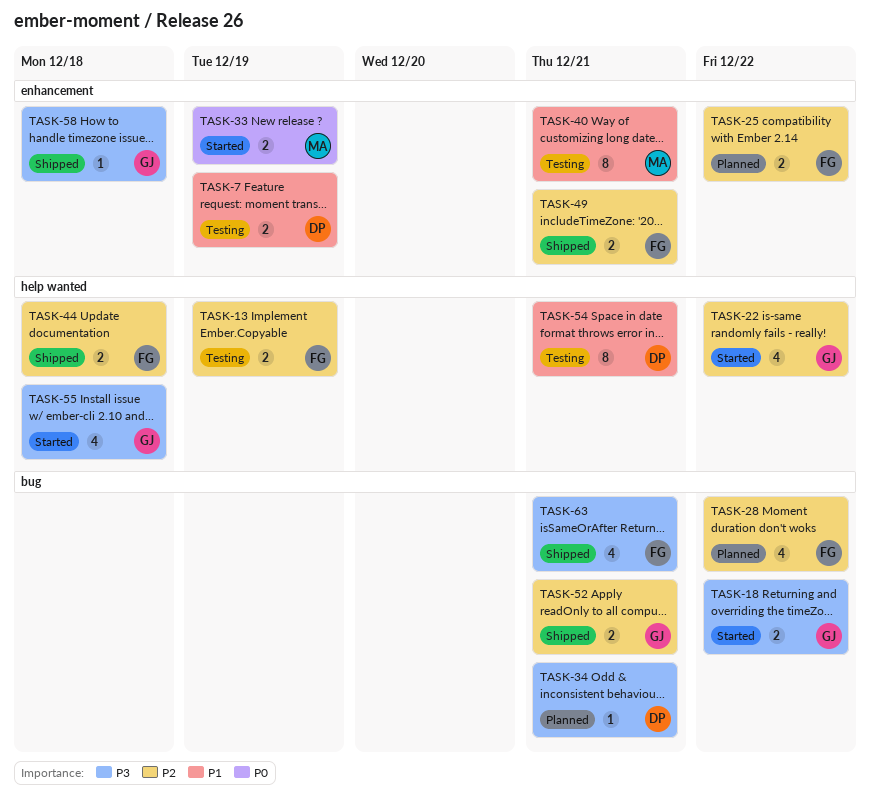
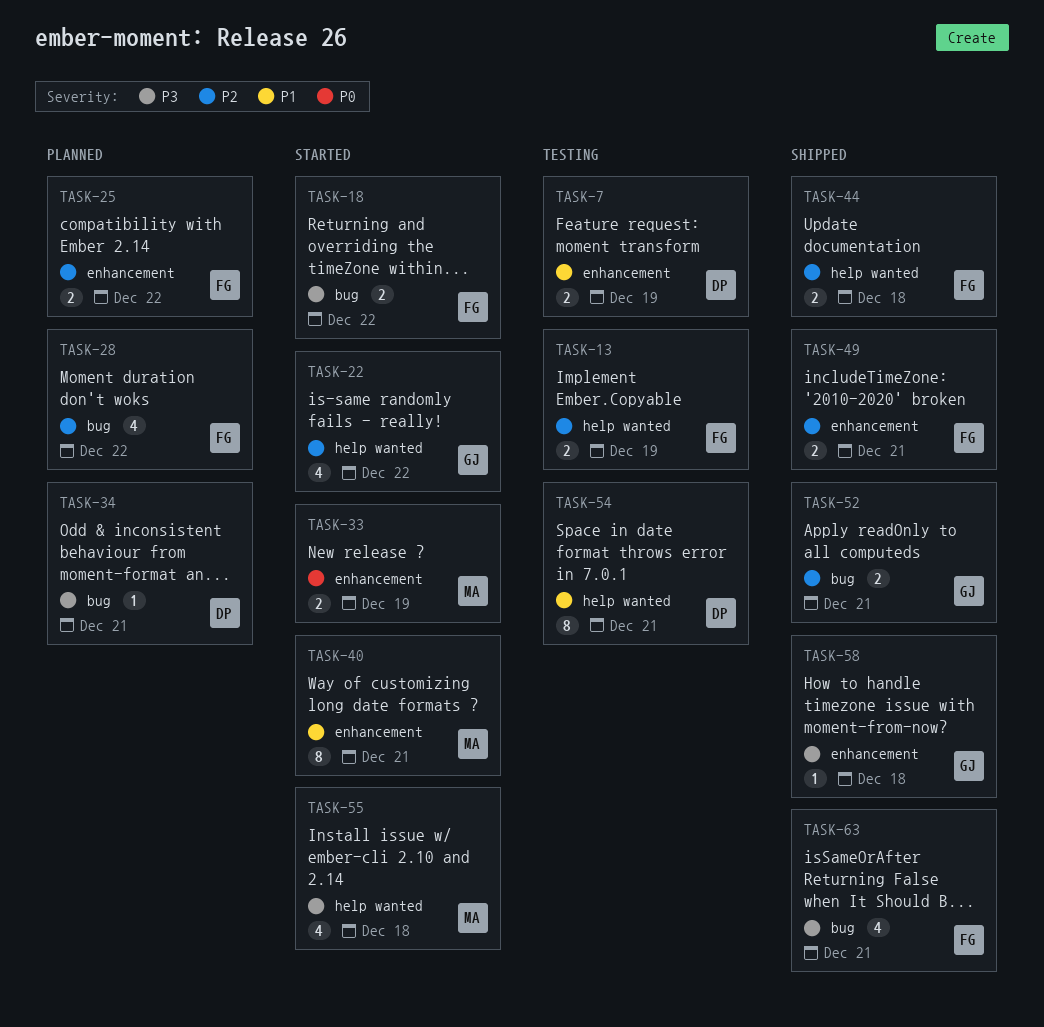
TASK-18, owner: GJ -> FG
TASK-40, status: Testing -> Started
TASK-55, owner: GJ -> MA

